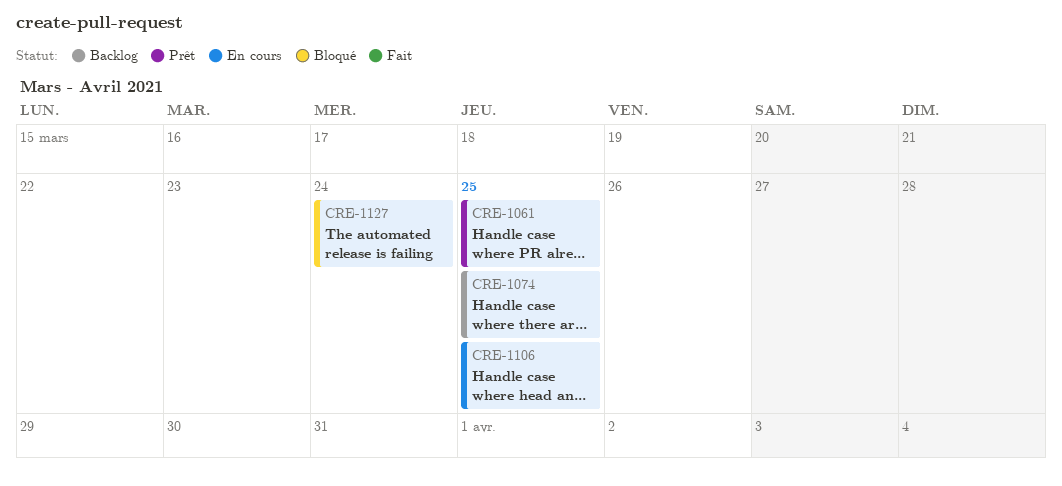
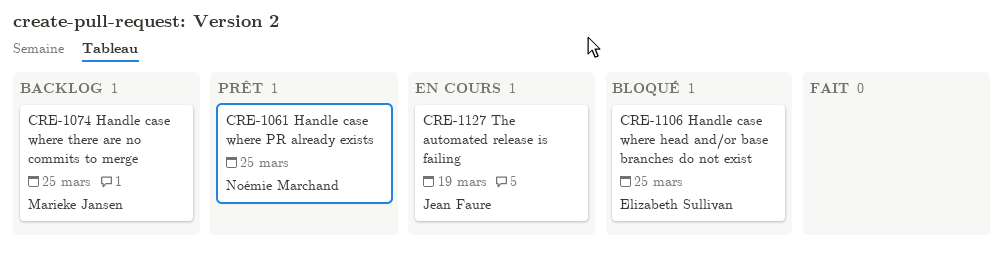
CRE-1106, status: En cours -> Bloqué
CRE-1127, status: Bloqué -> En cours
CRE-1127, due: Mar 24 -> Mar 19

